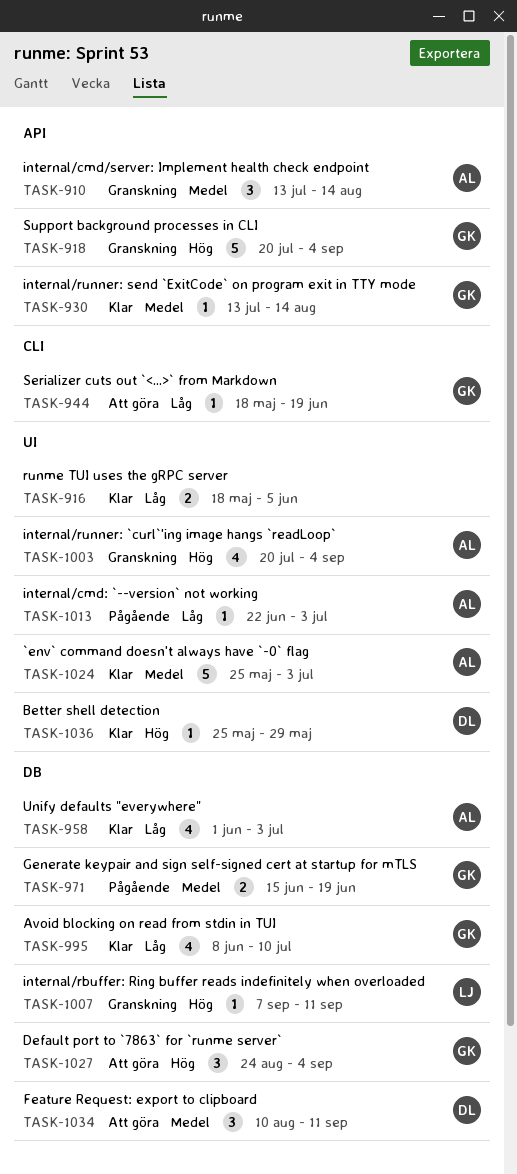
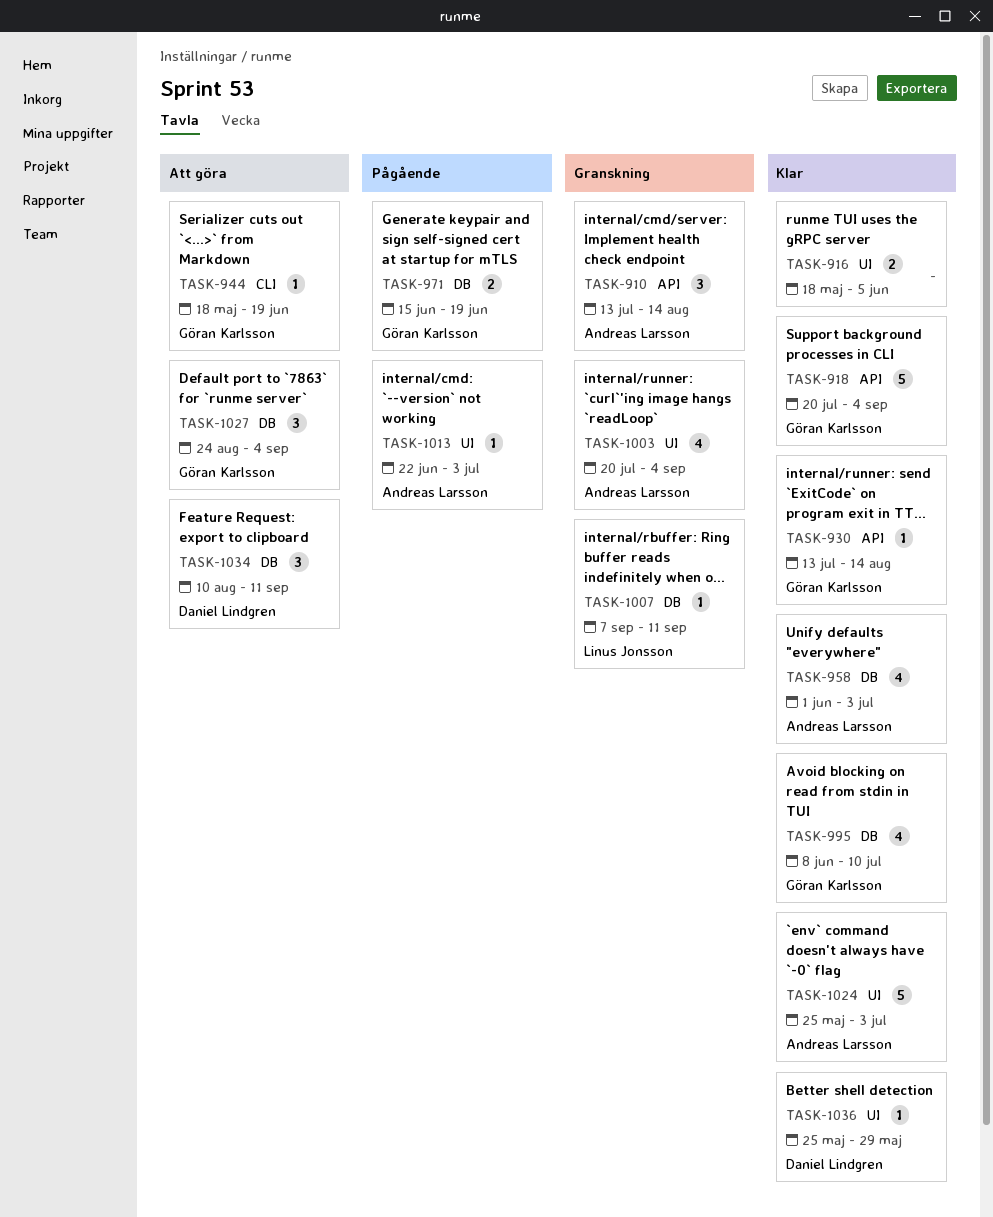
TASK-918, status: Granskning -> Klar

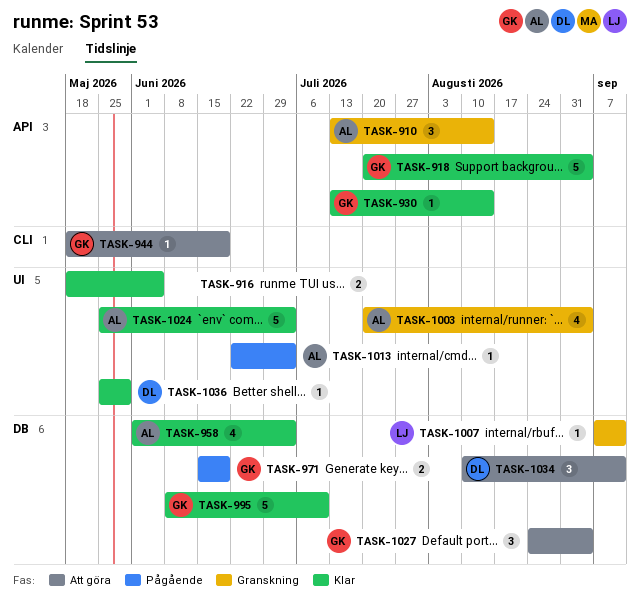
TASK-995, estimate: 4 -> 5

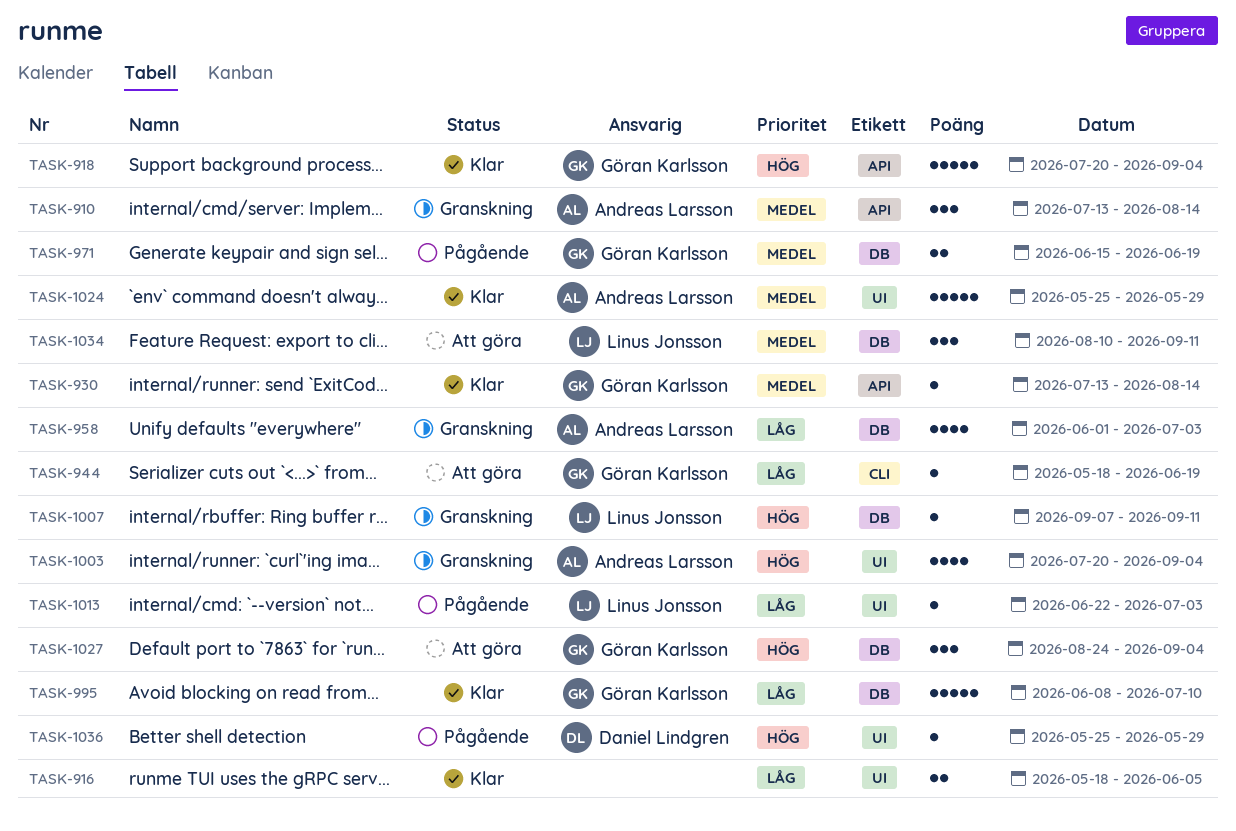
TASK-958, status: Klar -> Granskning
TASK-1013, owner: Andreas Larsson -> Linus Jonsson
TASK-1024, due: Jul 3 -> May 29
TASK-1034, owner: Daniel Lindgren -> Linus Jonsson
TASK-1036, status: Klar -> Pågående

